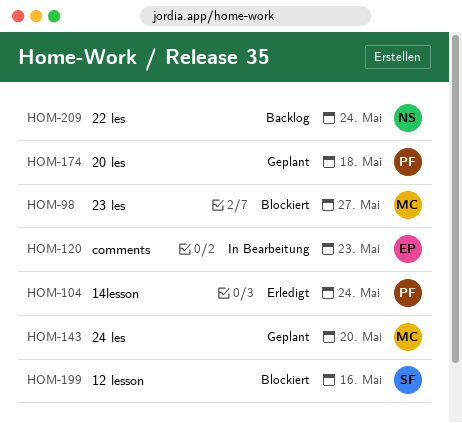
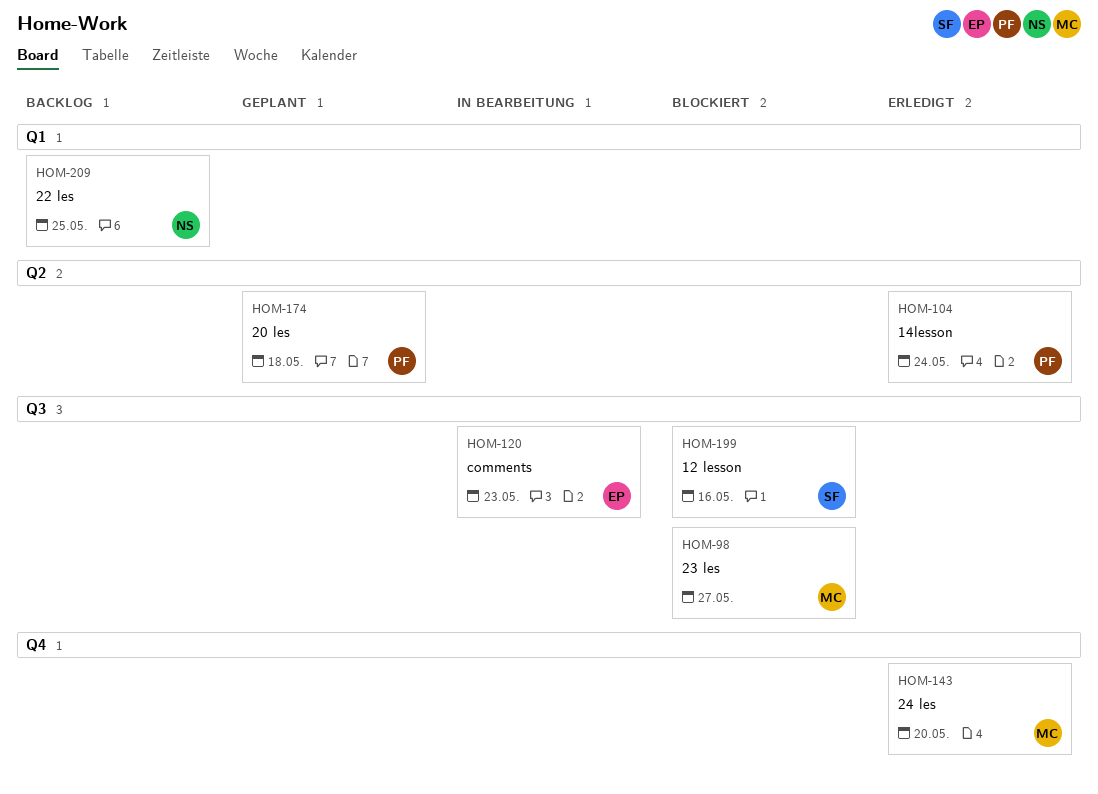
HOM-143, status: Geplant -> Erledigt
HOM-209, due: May 24 -> May 25

